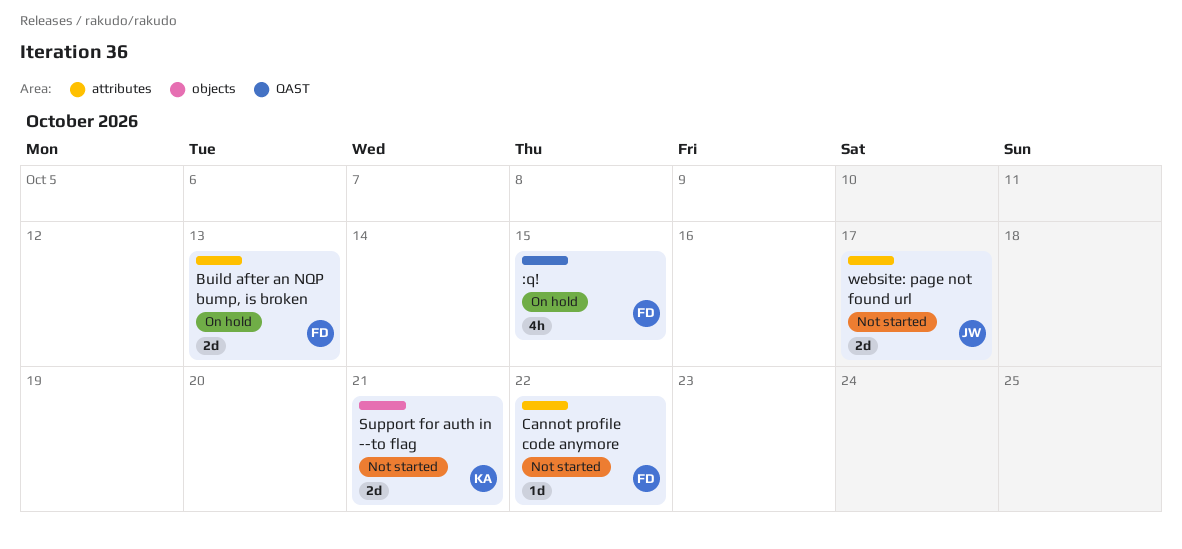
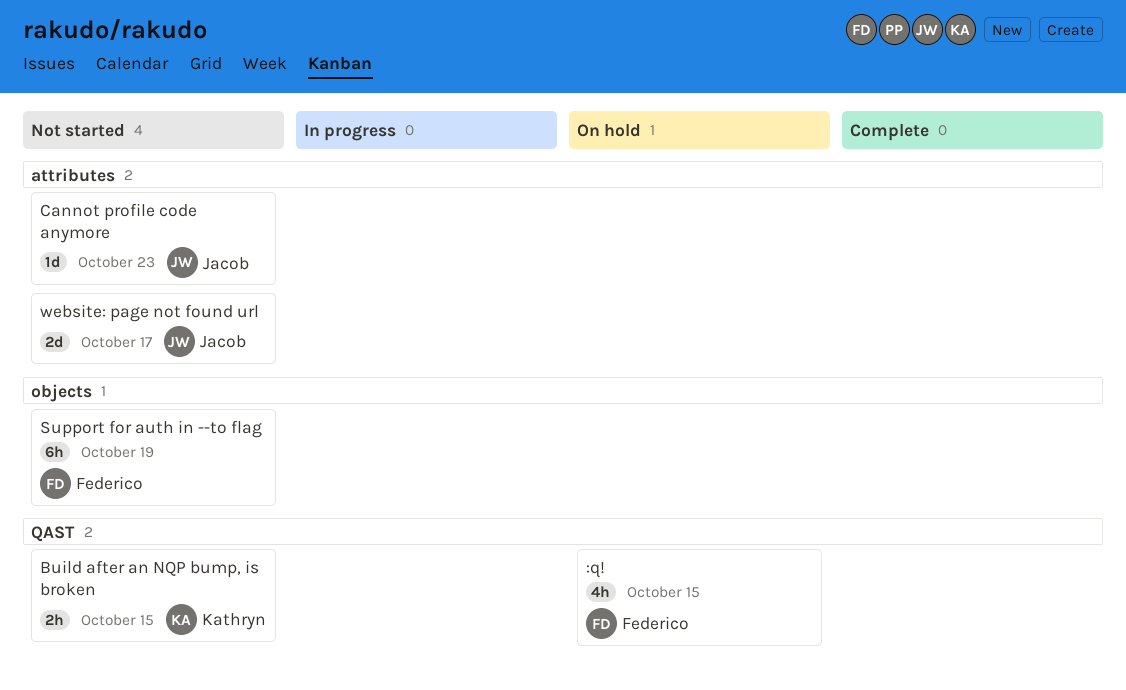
Build after an NQP bump, is broken, status: On hold -> Not started
Build after an NQP bump, is broken, owner: Federico -> Kathryn
Build after an NQP bump, is broken, label: attributes -> QAST
Build after an NQP bump, is broken, estimate: 2d -> 2h
Build after an NQP bump, is broken, due: Oct 13 -> Oct 15
Cannot profile code anymore, owner: Federico -> Jacob
Cannot profile code anymore, due: Oct 22 -> Oct 23
Support for auth in --to flag, owner: Kathryn -> Federico
Support for auth in --to flag, estimate: 2d -> 6h
Support for auth in --to flag, due: Oct 21 -> Oct 19

